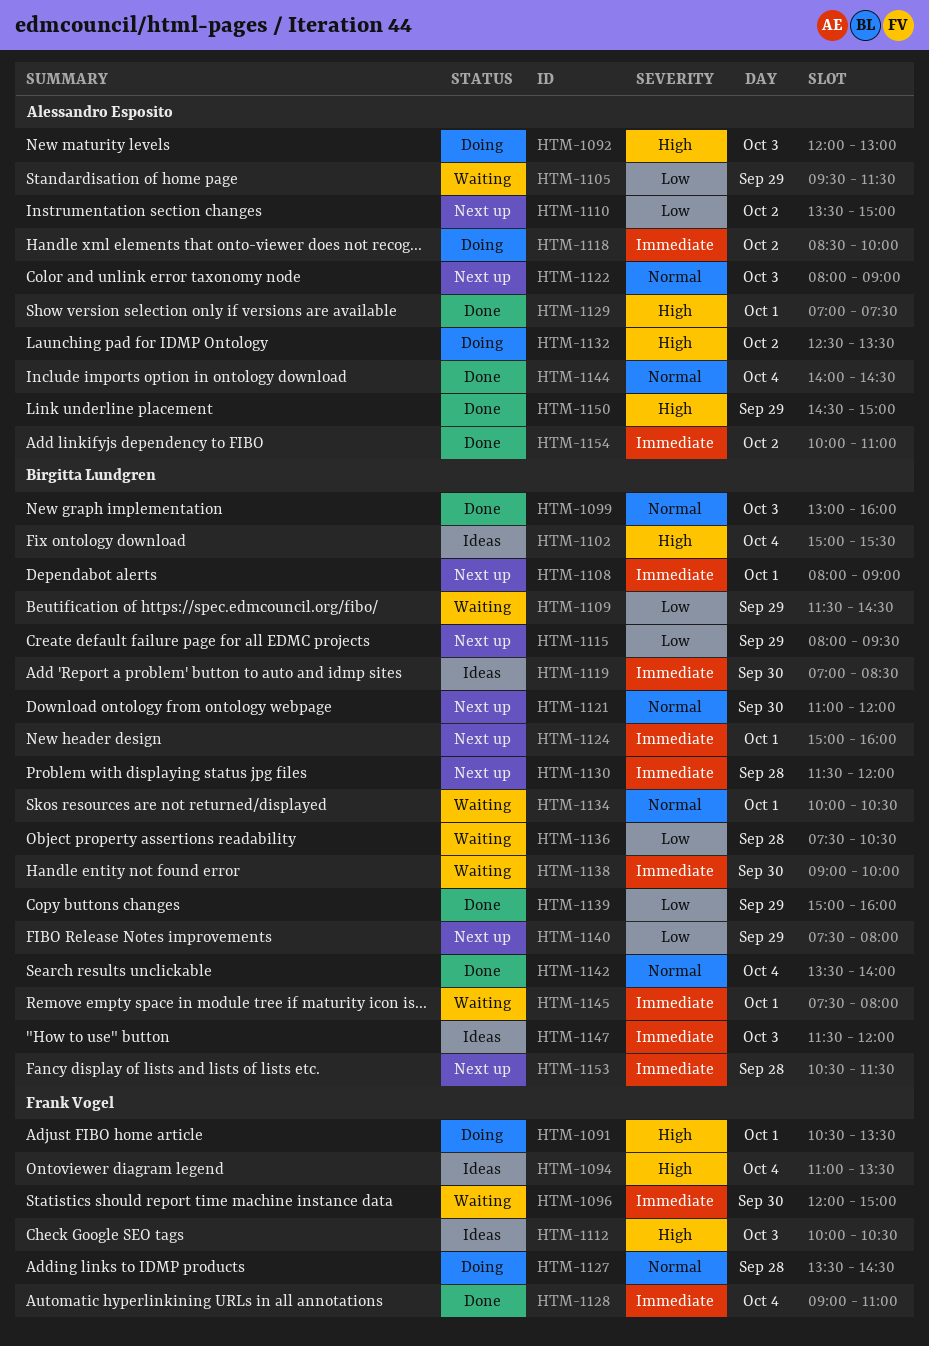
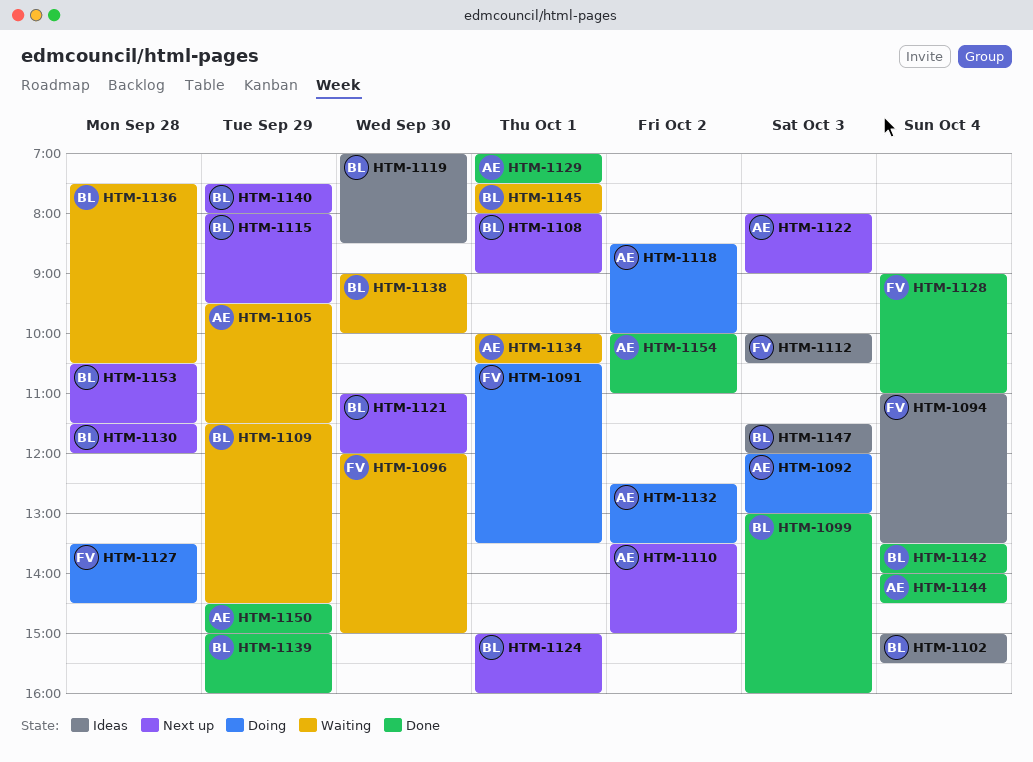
HTM-1134, owner: Birgitta Lundgren -> Alessandro Esposito

